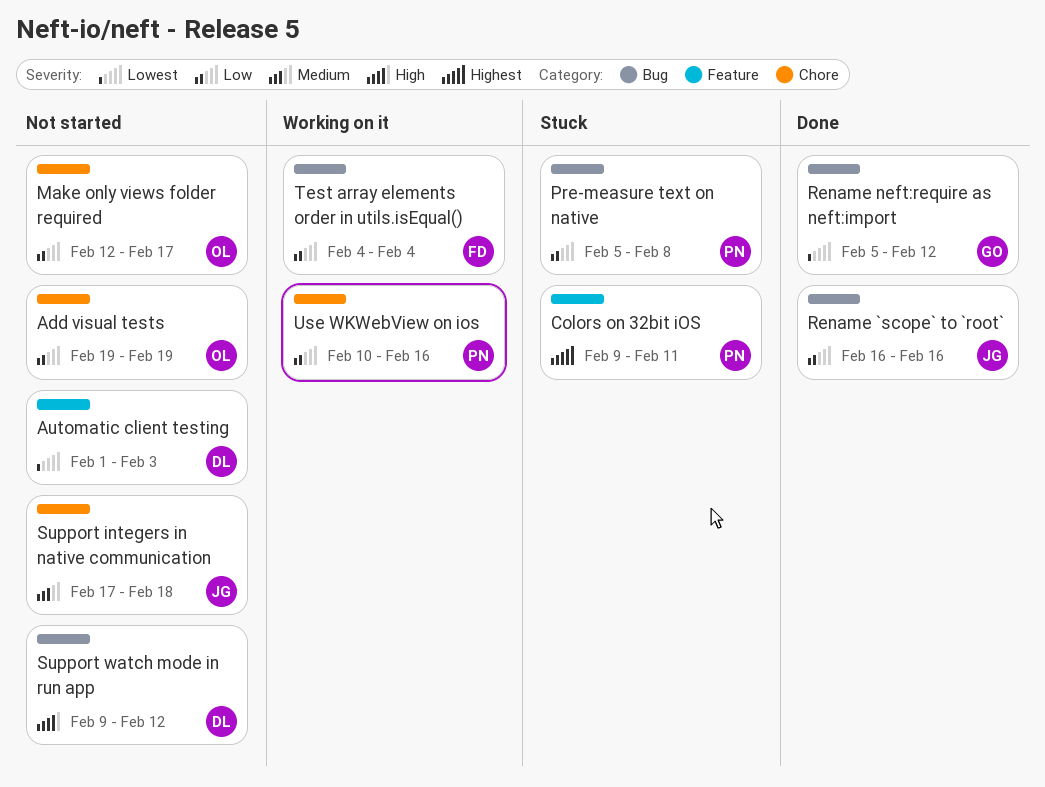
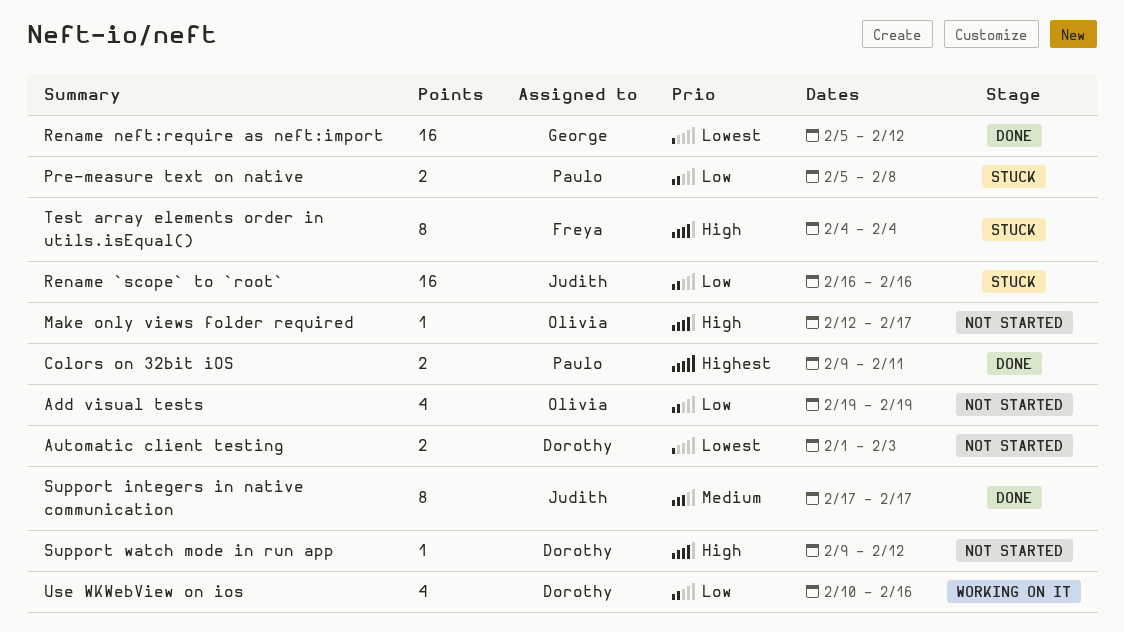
Colors on 32bit iOS, status: Stuck -> Done
Make only views folder required, priority: Low -> High
Rename `scope` to `root`, status: Done -> Stuck
Support integers in native communication, status: Not started -> Done
Support integers in native communication, due: Feb 18 -> Feb 17
Test array elements order in utils.isEqual(), status: Working on it -> Stuck
Test array elements order in utils.isEqual(), priority: Low -> High
Use WKWebView on ios, owner: Paulo -> Dorothy

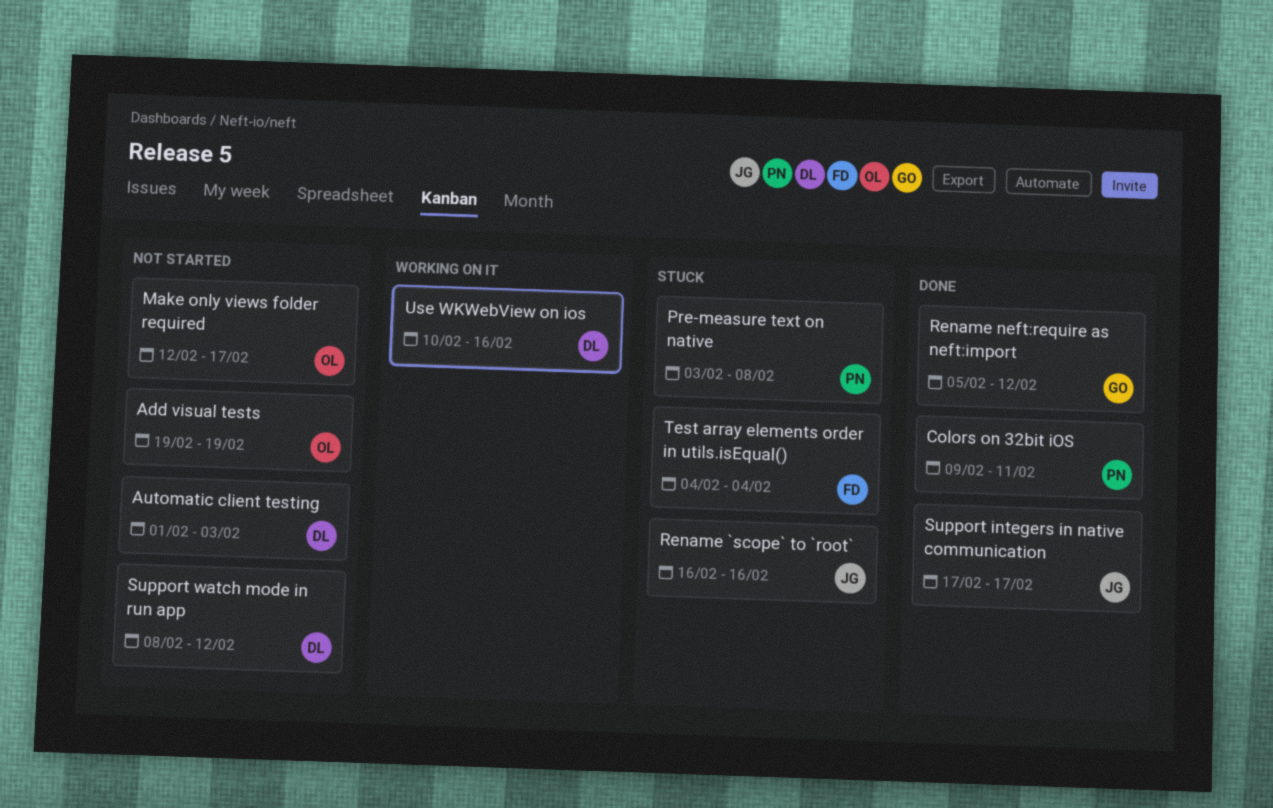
Pre-measure text on native, start: Feb 5 -> Feb 3
Support watch mode in run app, start: Feb 9 -> Feb 8

